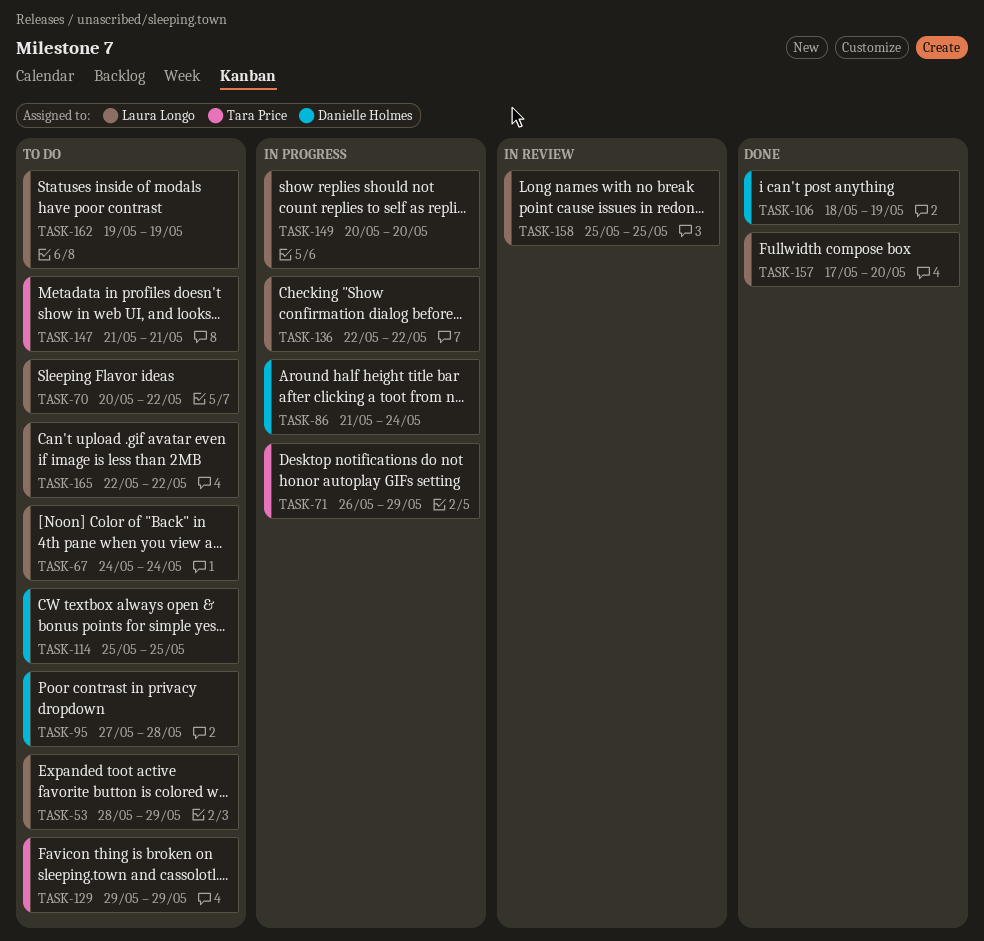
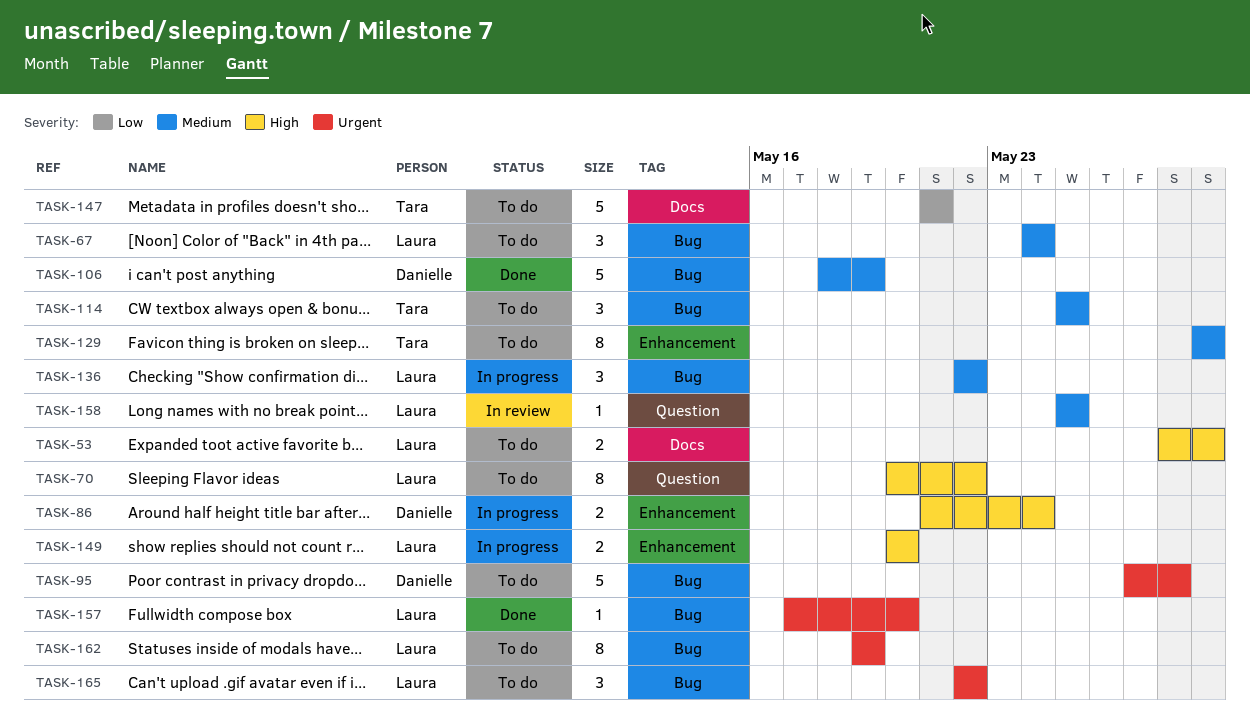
TASK-71: present -> none
TASK-114, owner: Danielle Holmes -> Tara Price

